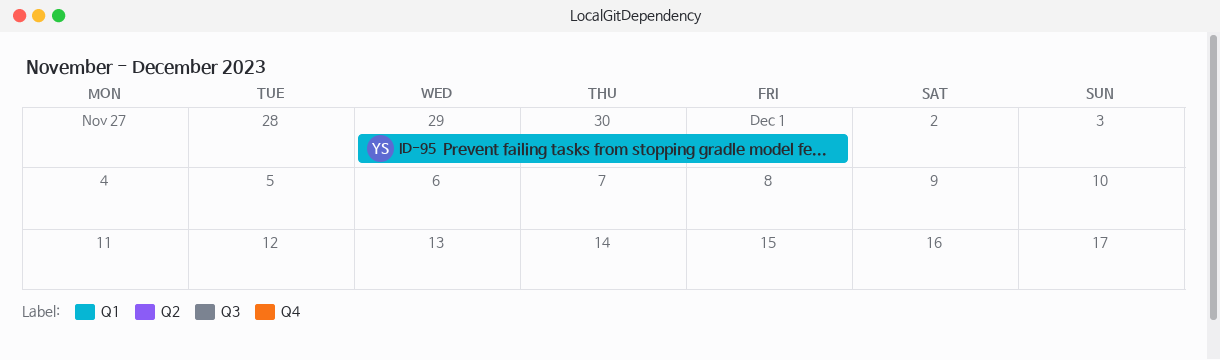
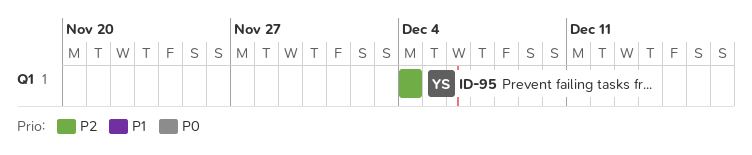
ID-95, start: Nov 29 -> Dec 4
ID-95, due: Dec 1 -> Dec 4

